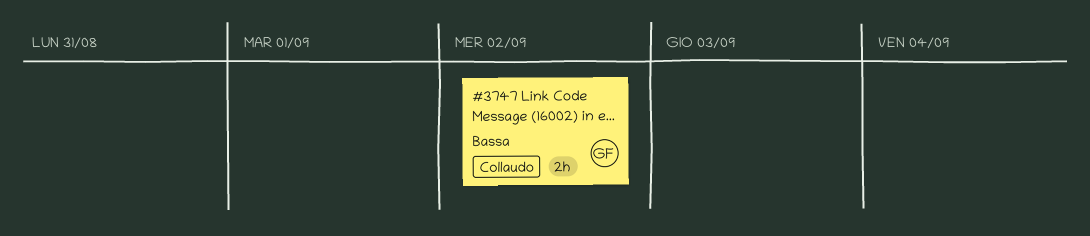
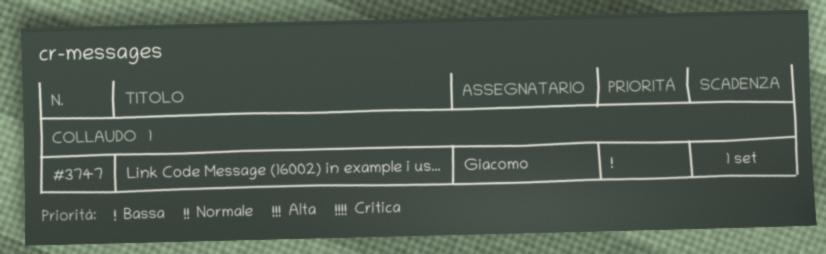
#3747, due: Sep 2 -> Sep 1

